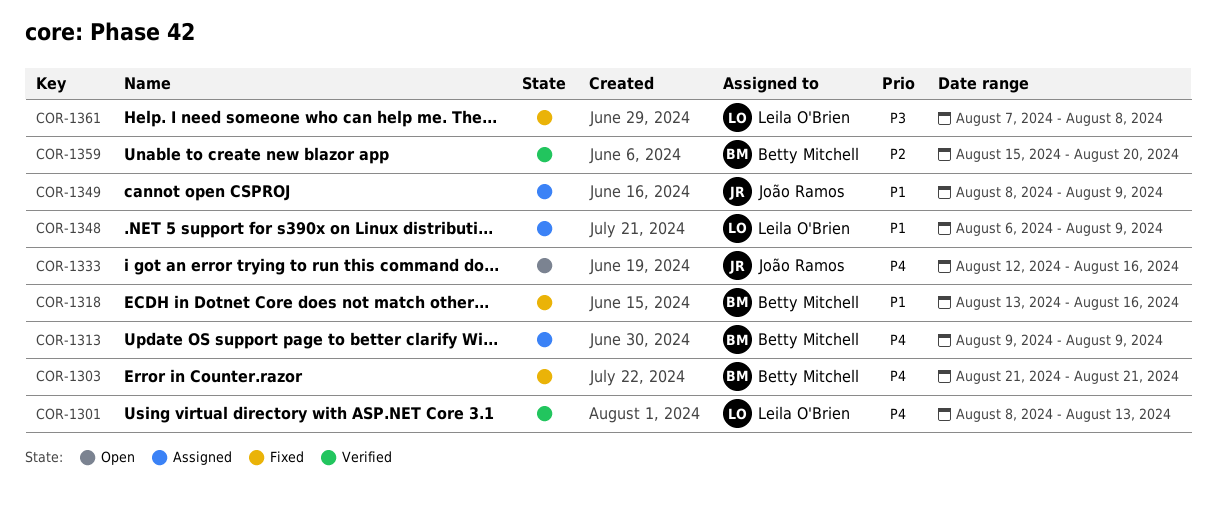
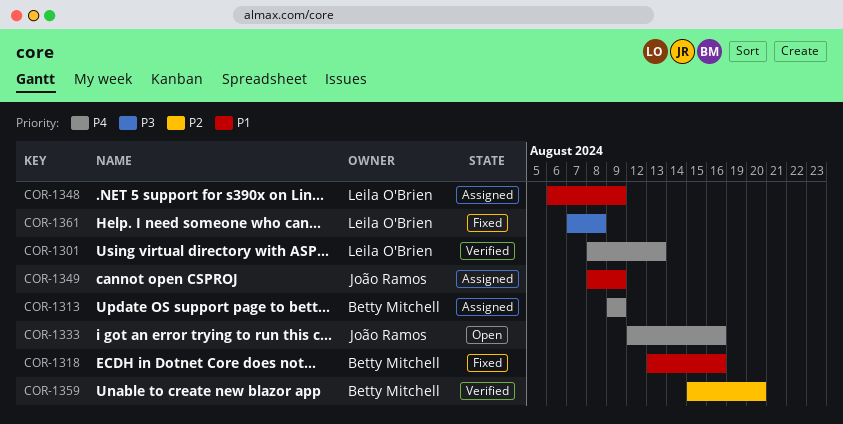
COR-1303: present -> none

